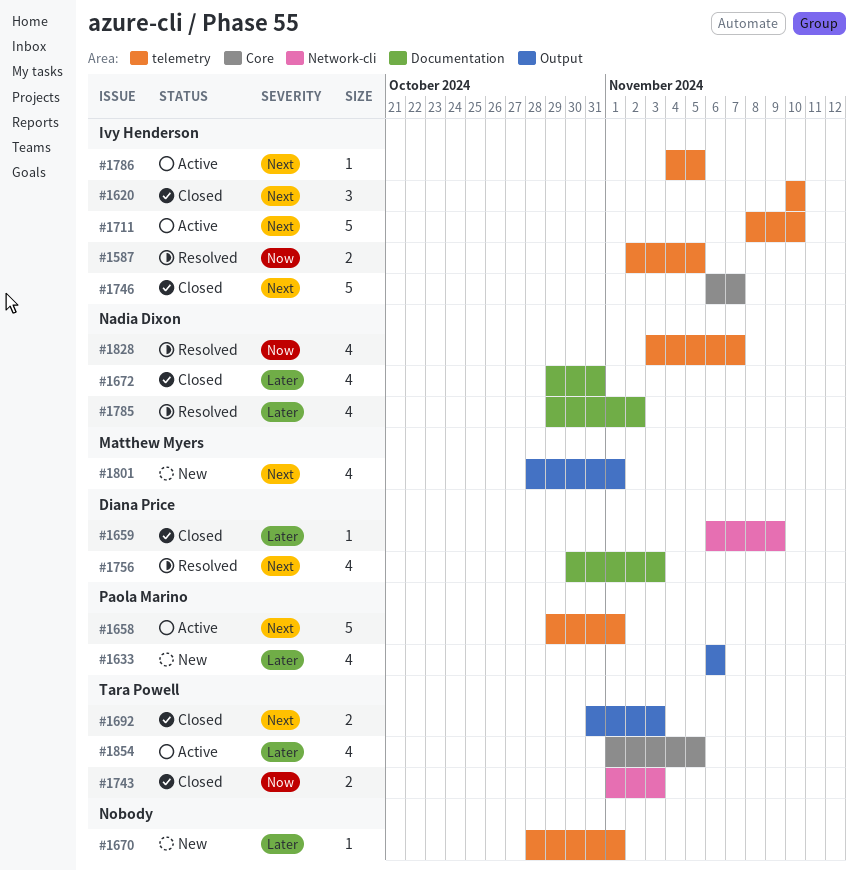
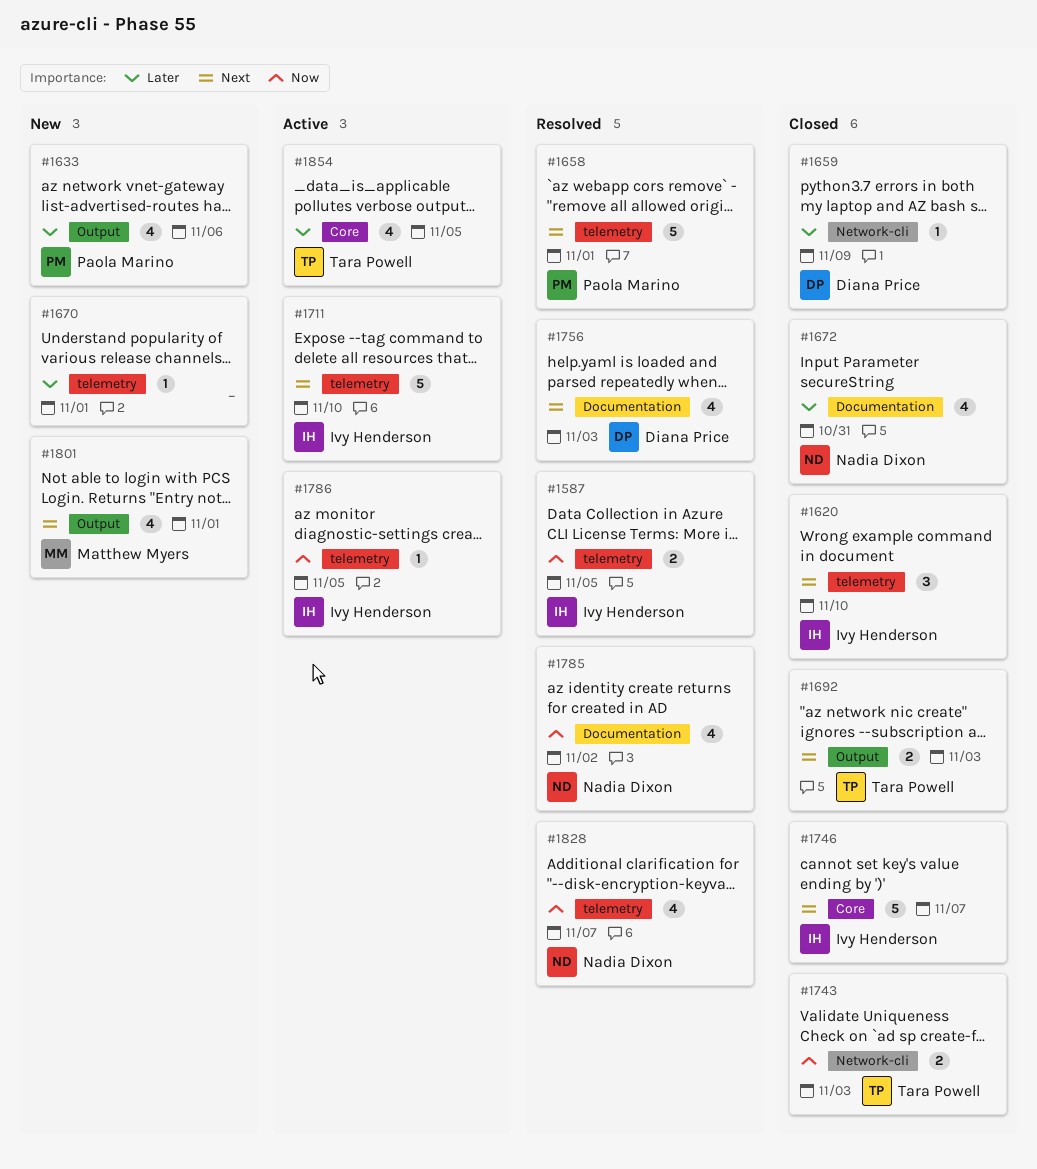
#1658, status: Active -> Resolved
#1785, priority: Later -> Now
#1786, priority: Next -> Now

